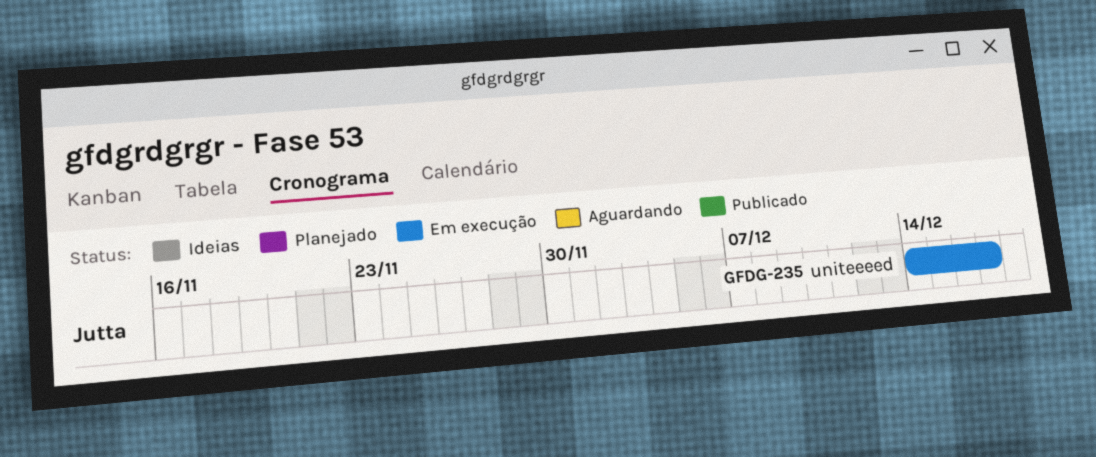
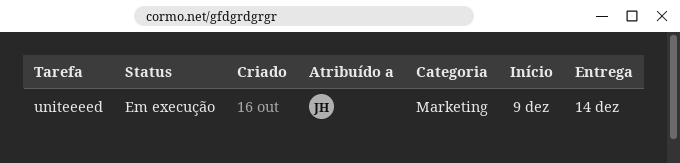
uniteeeed, start: Dec 14 -> Dec 9
uniteeeed, due: Dec 17 -> Dec 14

